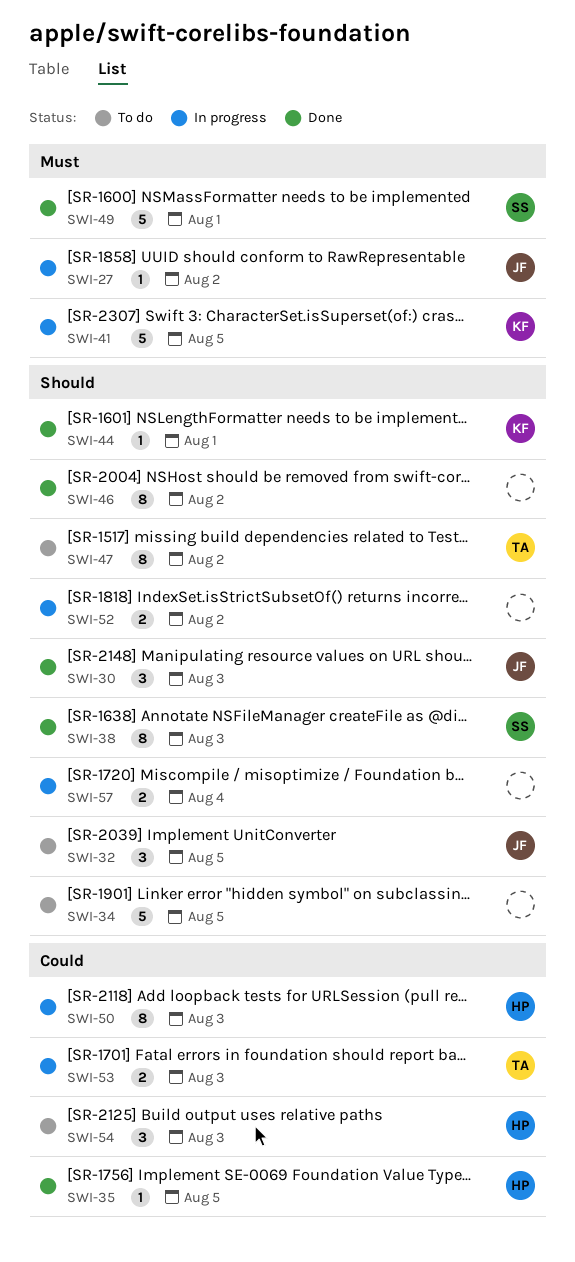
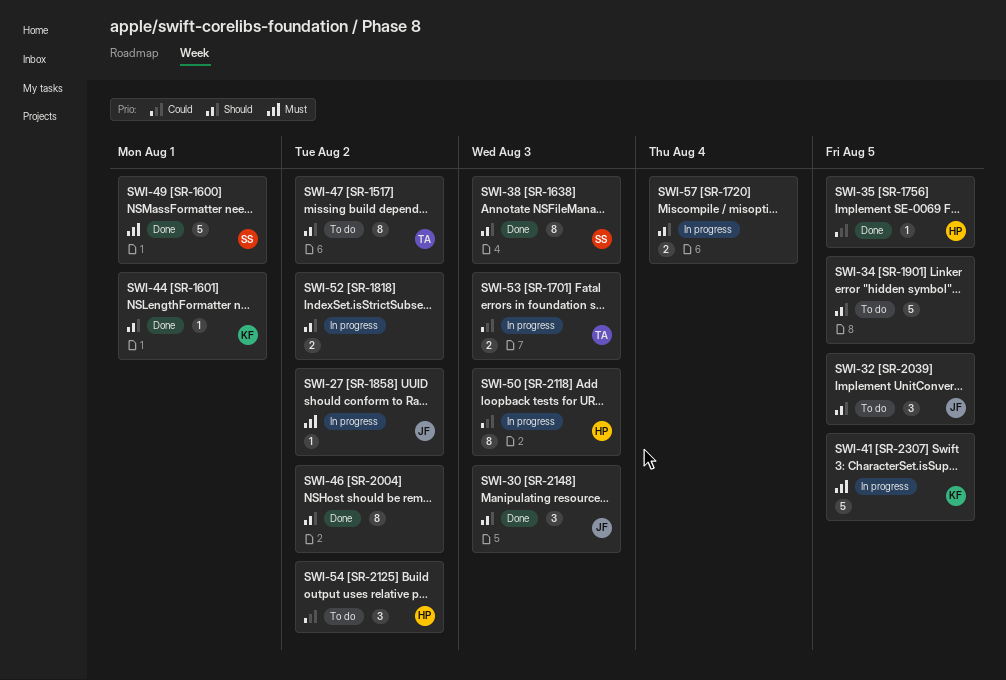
SWI-54, due: Aug 3 -> Aug 2

